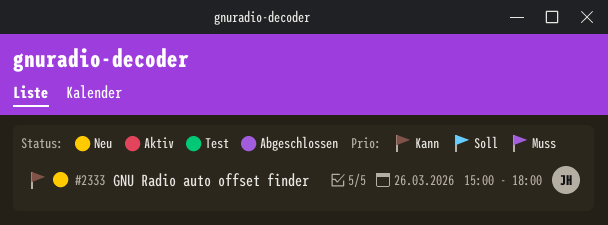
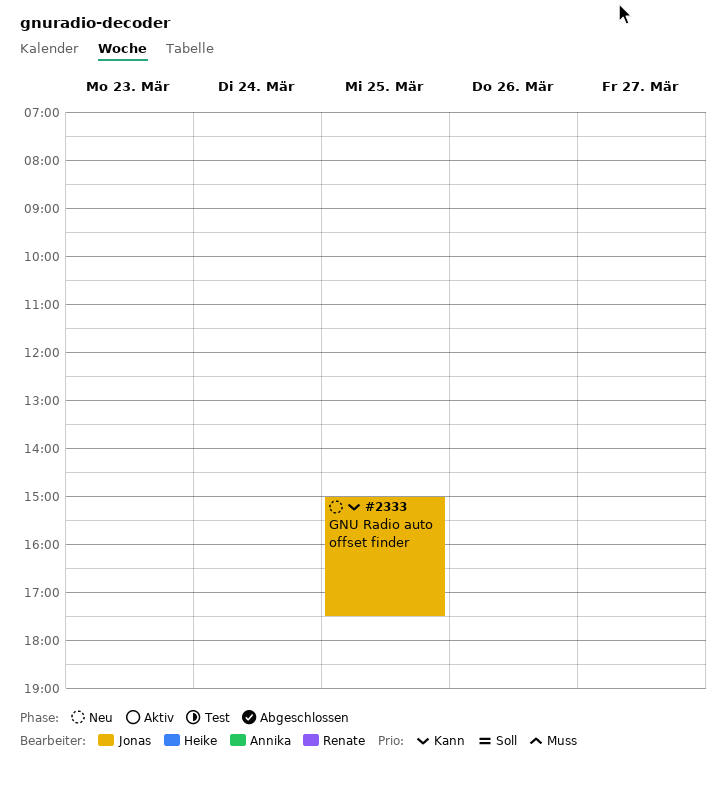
#2333, day: Mar 26 -> Mar 25
#2333, ends: 18:00 -> 17:30

